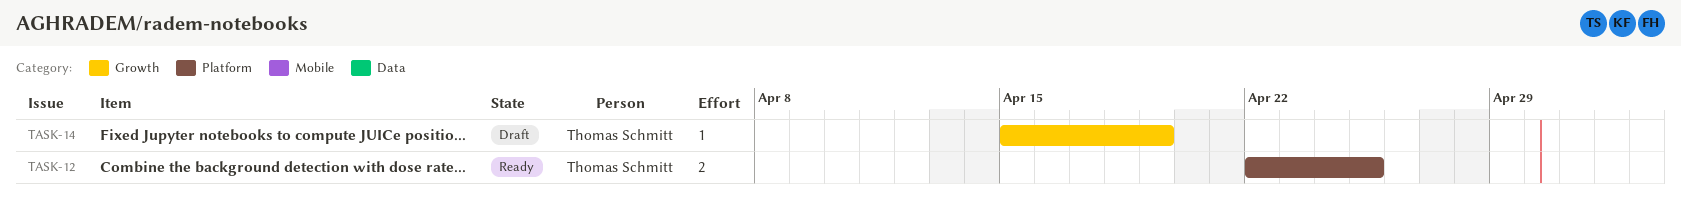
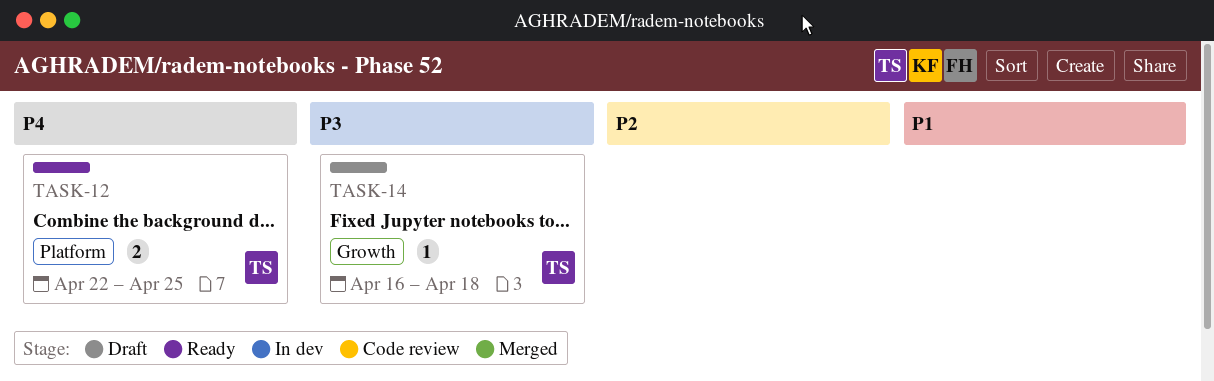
TASK-14, start: Apr 15 -> Apr 16
TASK-14, due: Apr 19 -> Apr 18

